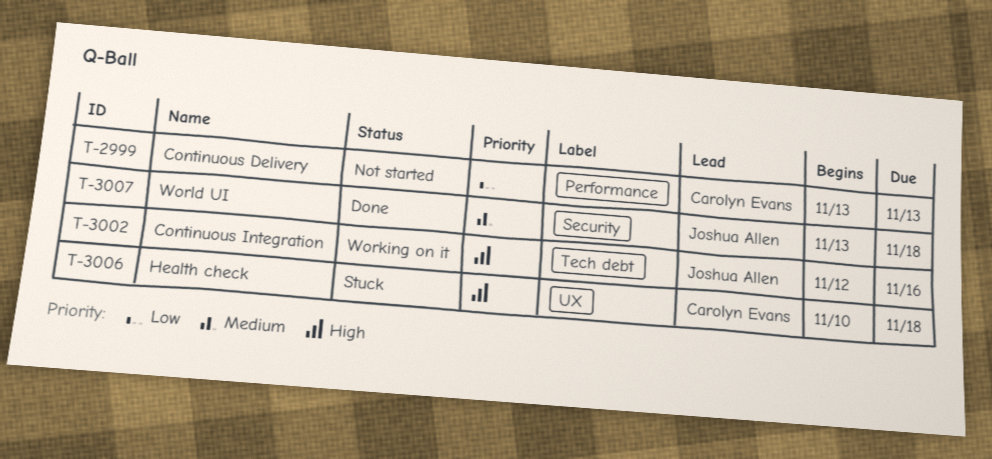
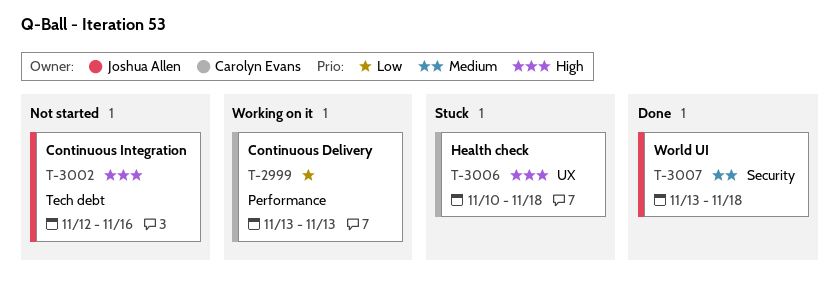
T-2999, status: Not started -> Working on it
T-3002, status: Working on it -> Not started

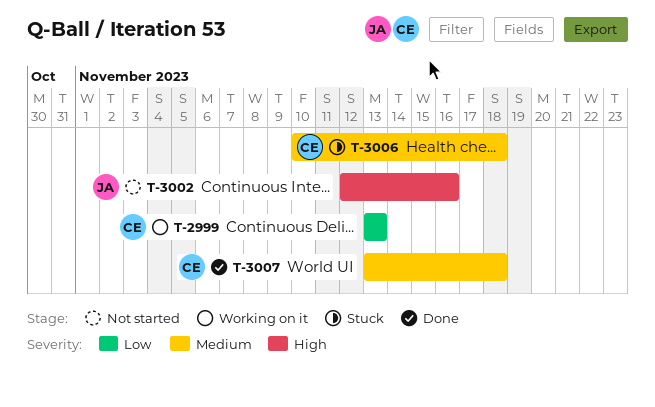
T-3006, priority: High -> Medium
T-3007, owner: Joshua Allen -> Carolyn Evans

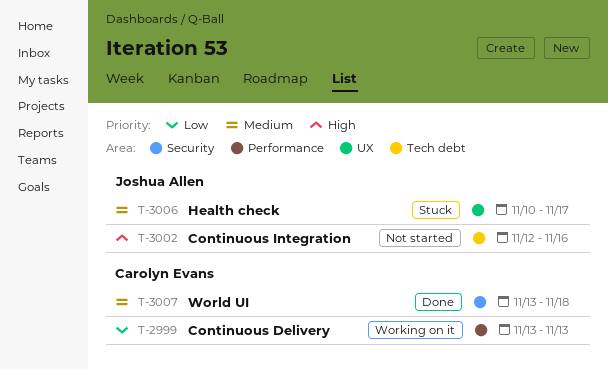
T-3006, owner: Carolyn Evans -> Joshua Allen
T-3006, due: Nov 18 -> Nov 17

